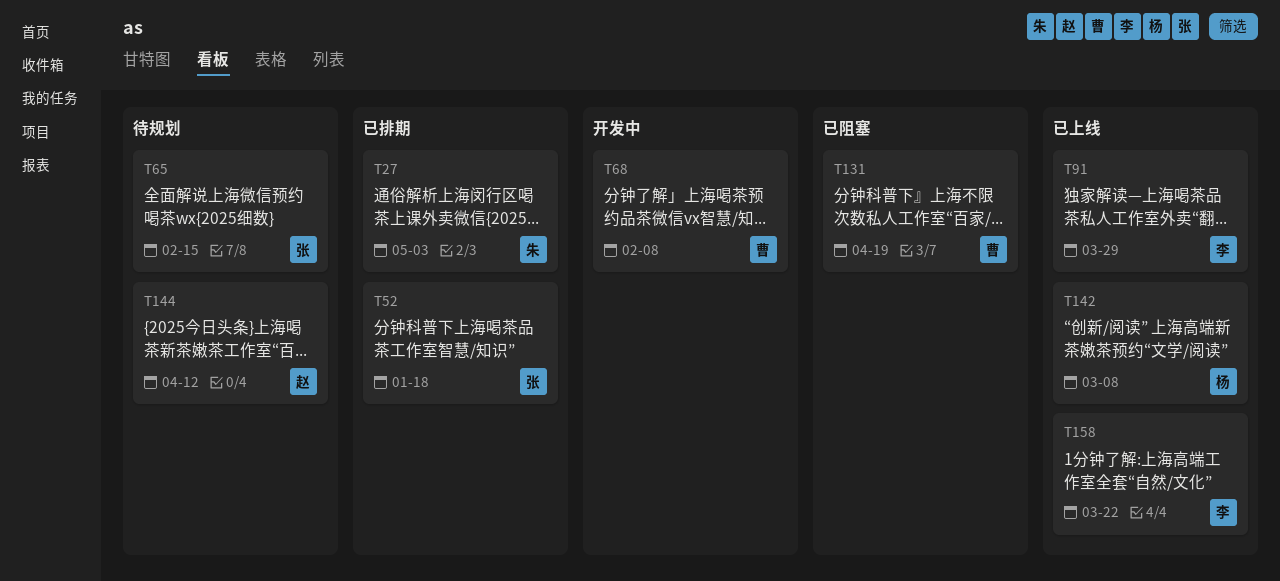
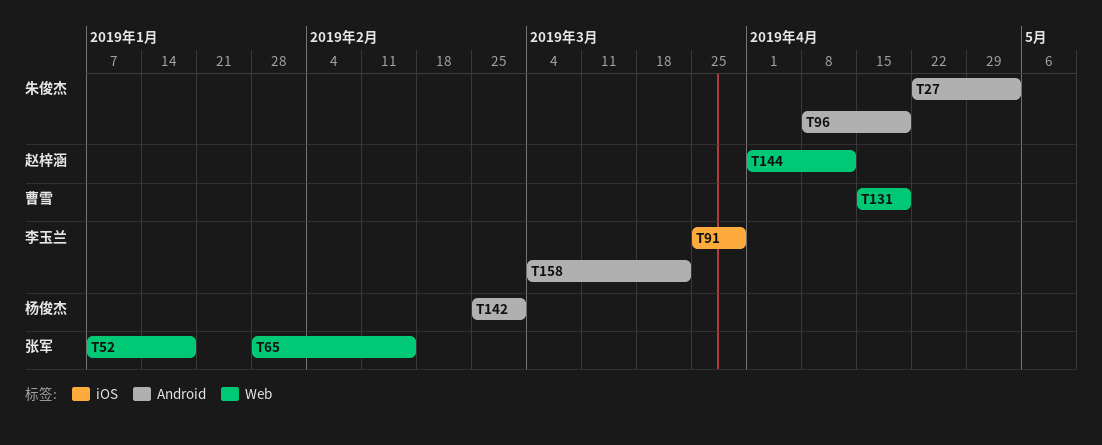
T68: present -> none
T96: none -> present
T142, due: Mar 8 -> Mar 1

